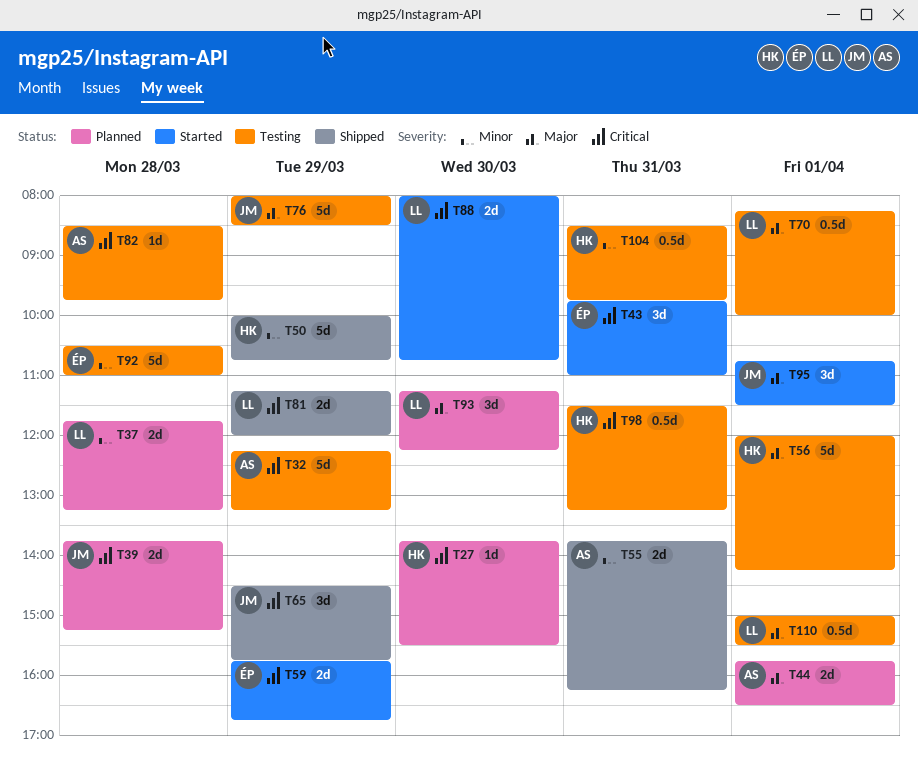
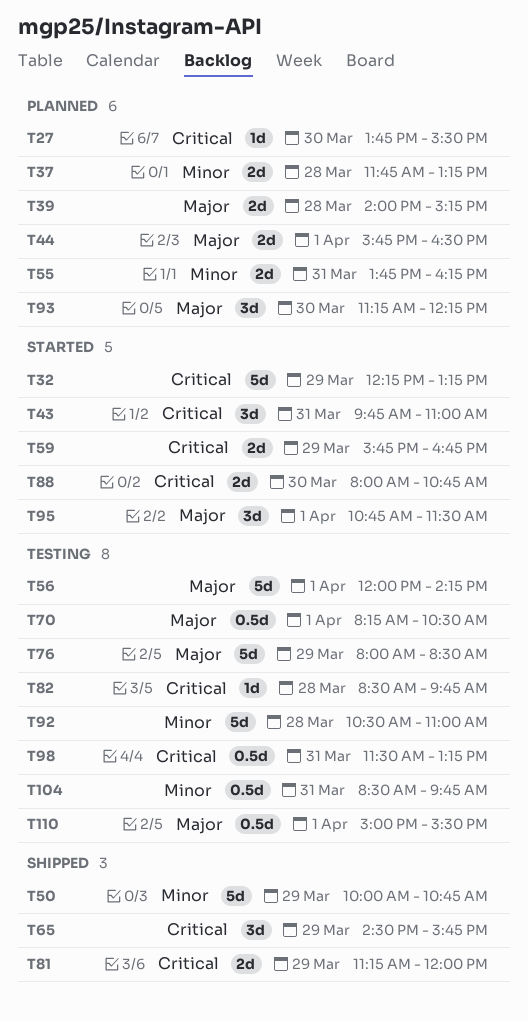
T32, status: Testing -> Started
T39, priority: Critical -> Major
T39, begins: 13:45 -> 14:00
T55, status: Shipped -> Planned
T70, ends: 10:00 -> 10:30

